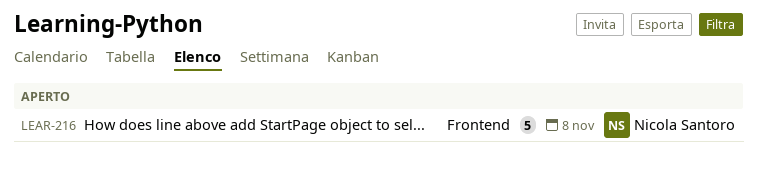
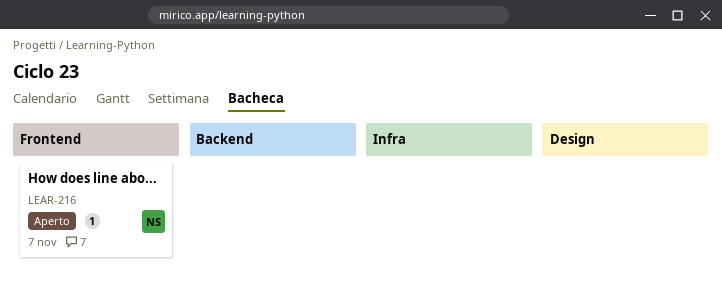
LEAR-216, estimate: 5 -> 1
LEAR-216, due: Nov 8 -> Nov 7

